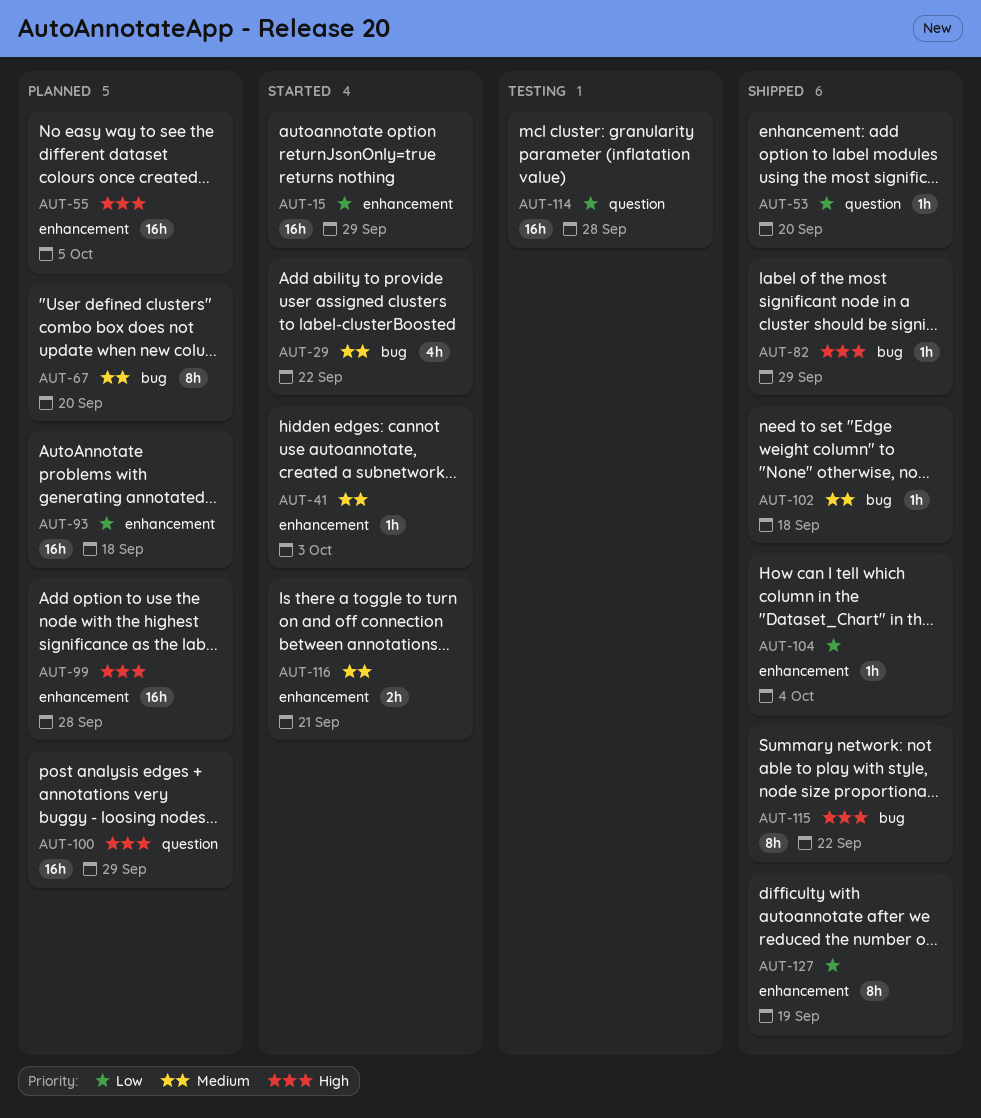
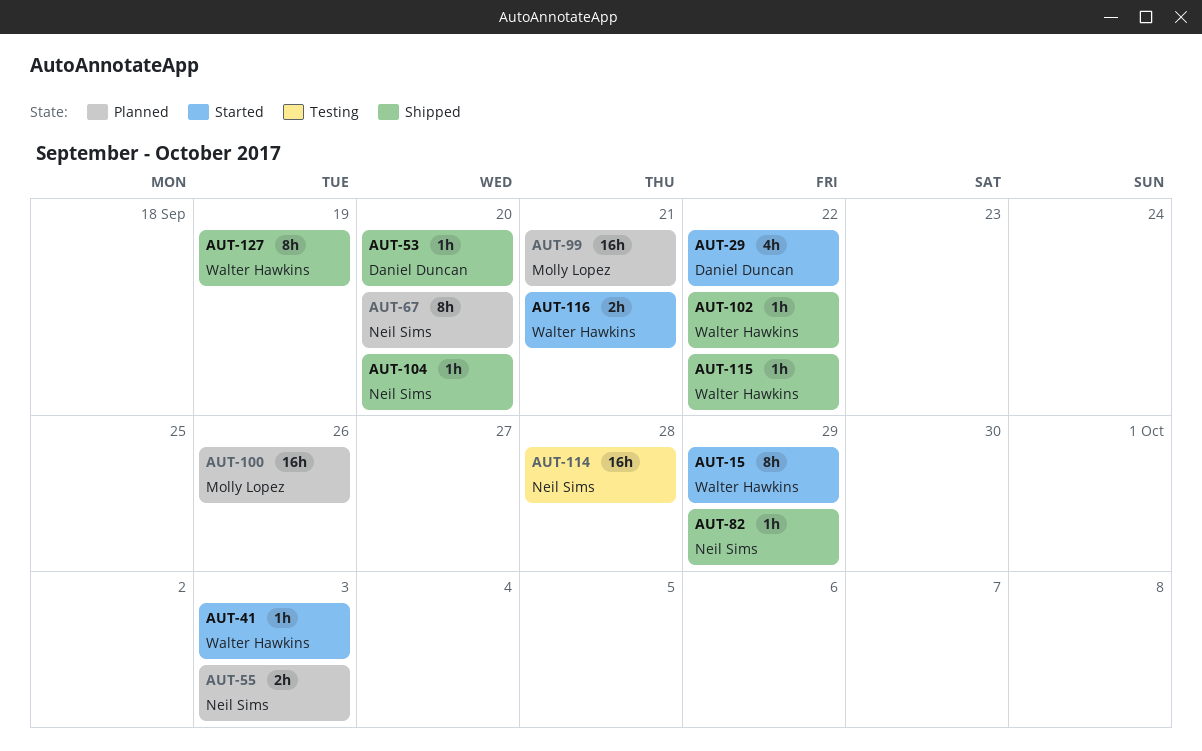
AUT-15, estimate: 16h -> 8h
AUT-55, estimate: 16h -> 2h
AUT-55, due: Oct 5 -> Oct 3
AUT-93: present -> none
AUT-99, due: Sep 28 -> Sep 21
AUT-100, due: Sep 29 -> Sep 26
AUT-102, due: Sep 18 -> Sep 22
AUT-104, due: Oct 4 -> Sep 20
AUT-115, estimate: 8h -> 1h

